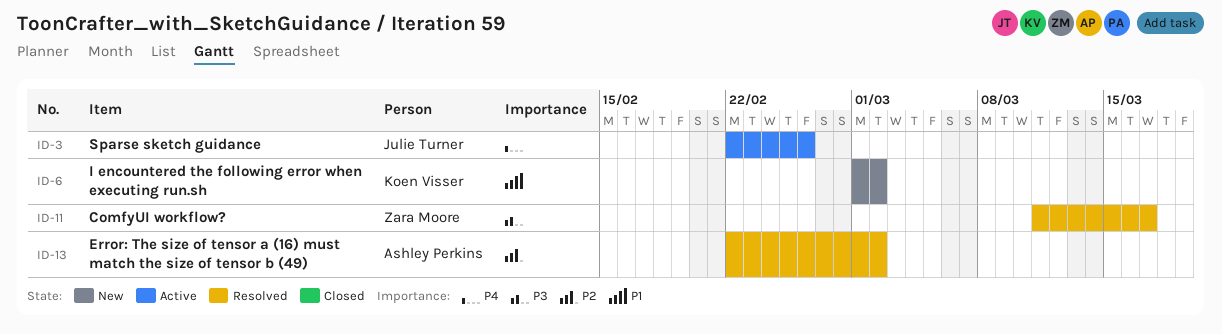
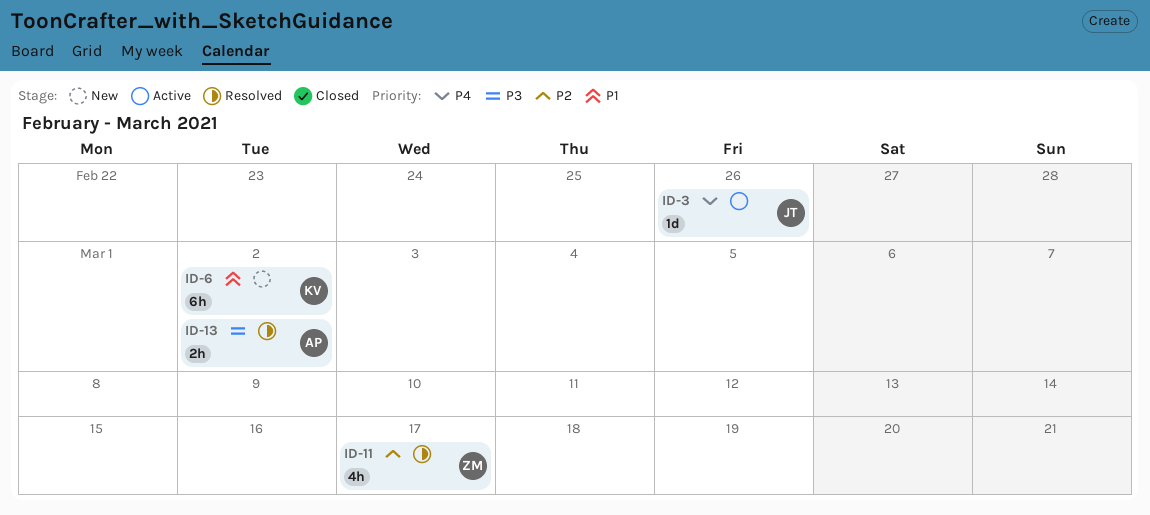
ID-11, priority: P3 -> P2
ID-13, priority: P2 -> P3

